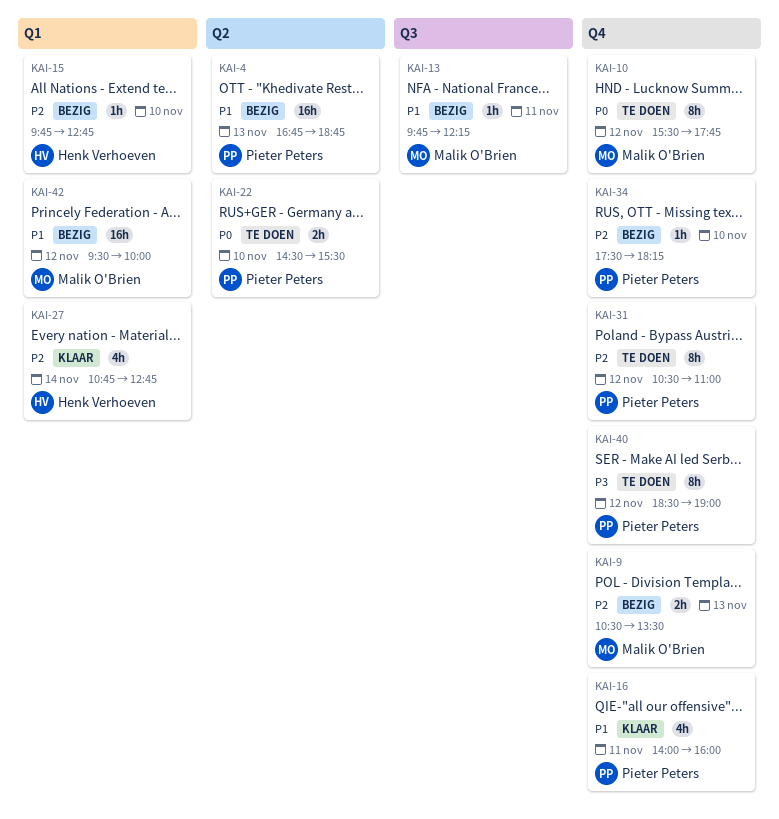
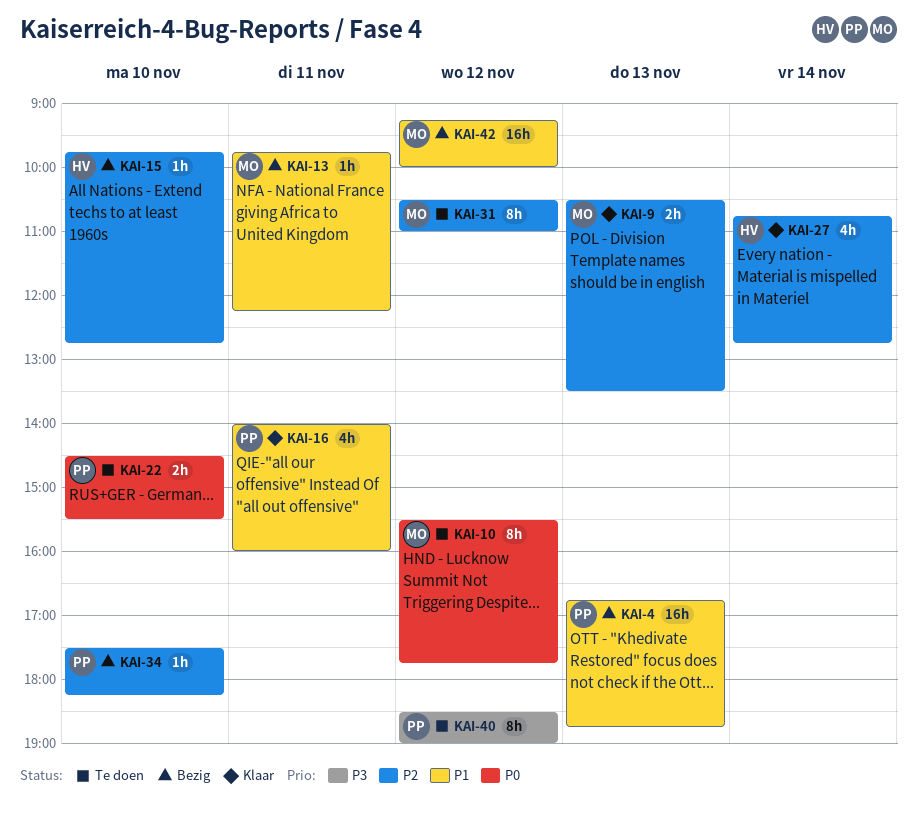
KAI-9, status: Bezig -> Klaar
KAI-31, owner: Pieter Peters -> Malik O'Brien
KAI-42, begins: 09:30 -> 09:15

